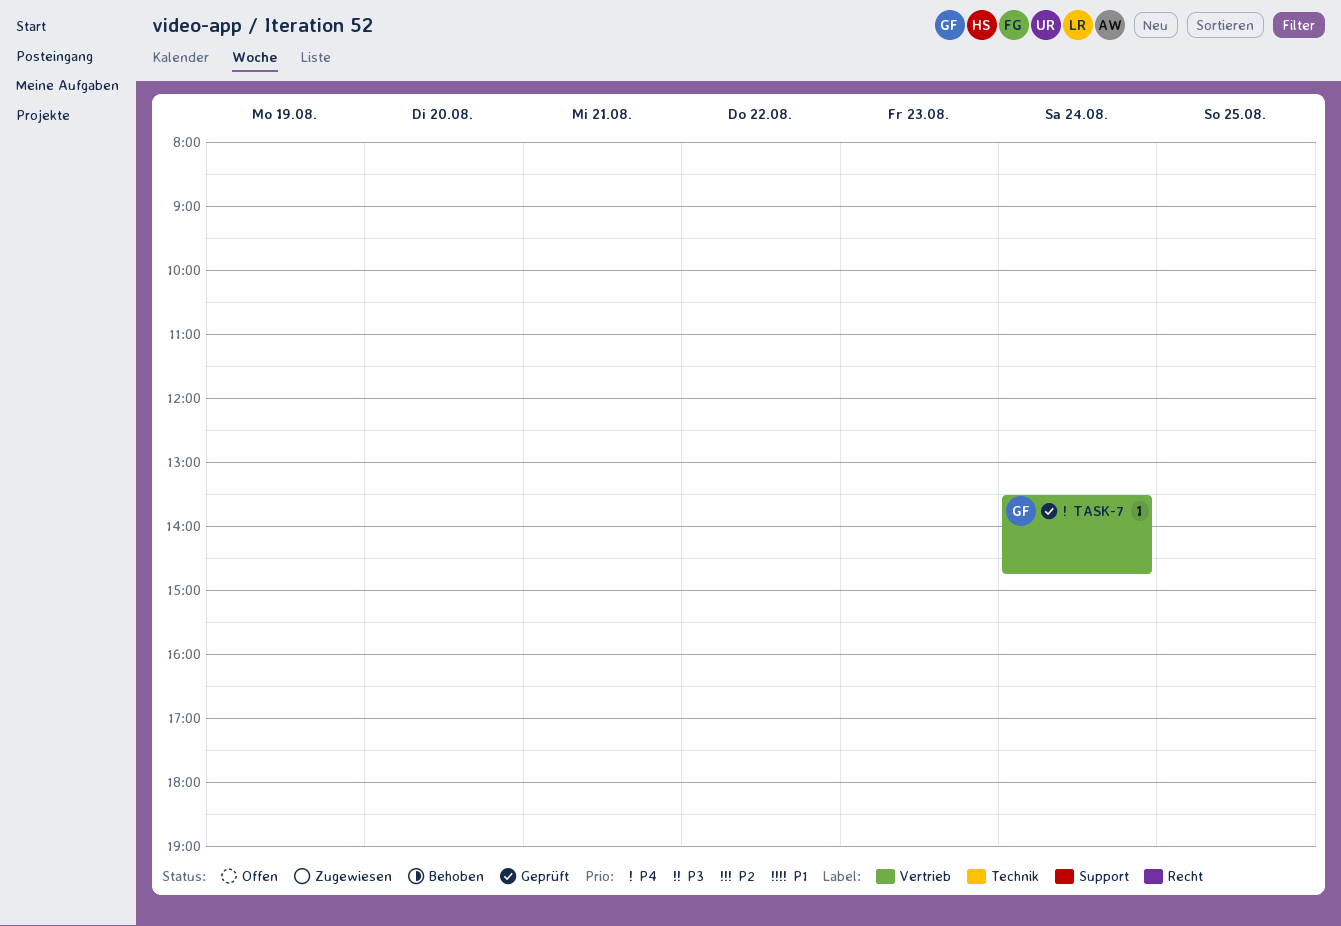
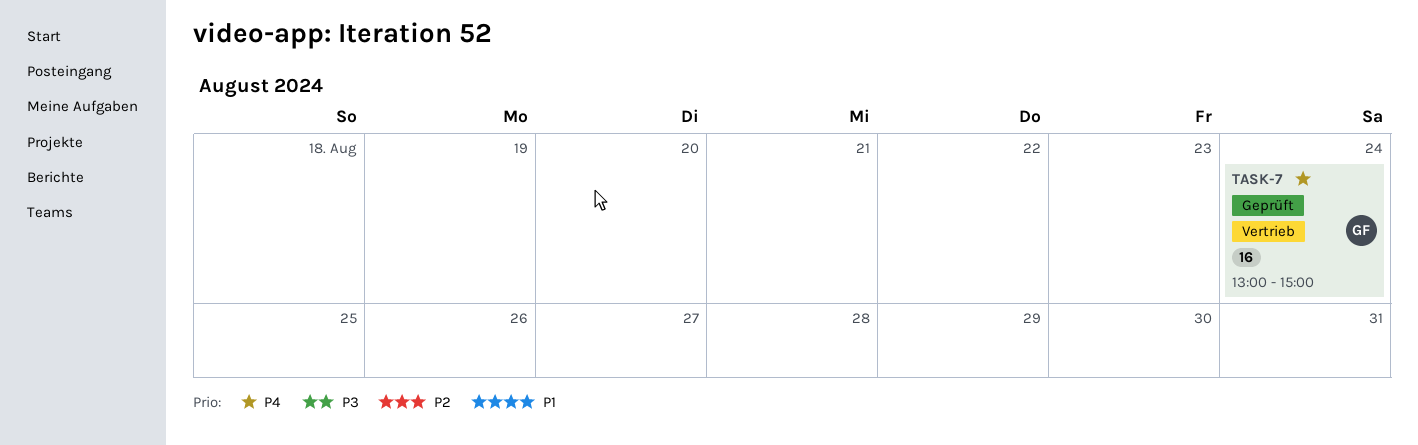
TASK-7, estimate: 1 -> 16
TASK-7, begins: 13:30 -> 13:00
TASK-7, ends: 14:45 -> 15:00

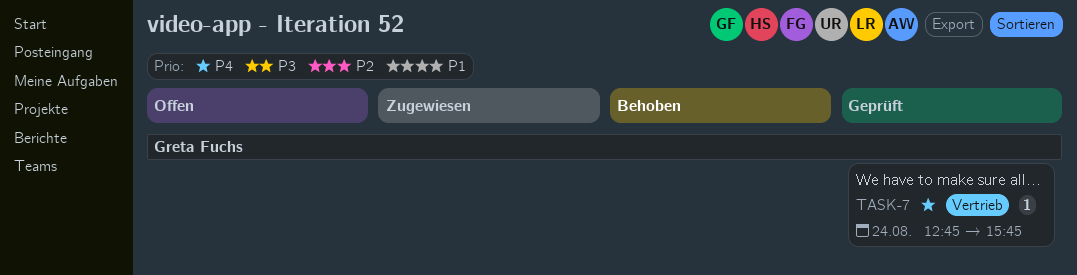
TASK-7, estimate: 16 -> 1
TASK-7, begins: 13:00 -> 12:45
TASK-7, ends: 15:00 -> 15:45

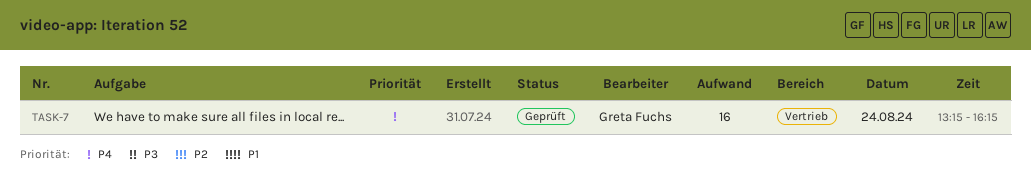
TASK-7, estimate: 1 -> 16
TASK-7, begins: 12:45 -> 13:15
TASK-7, ends: 15:45 -> 16:15

